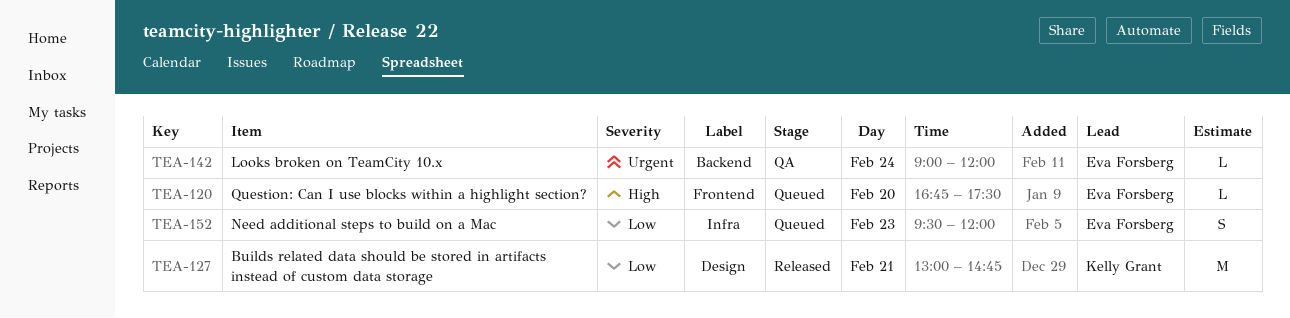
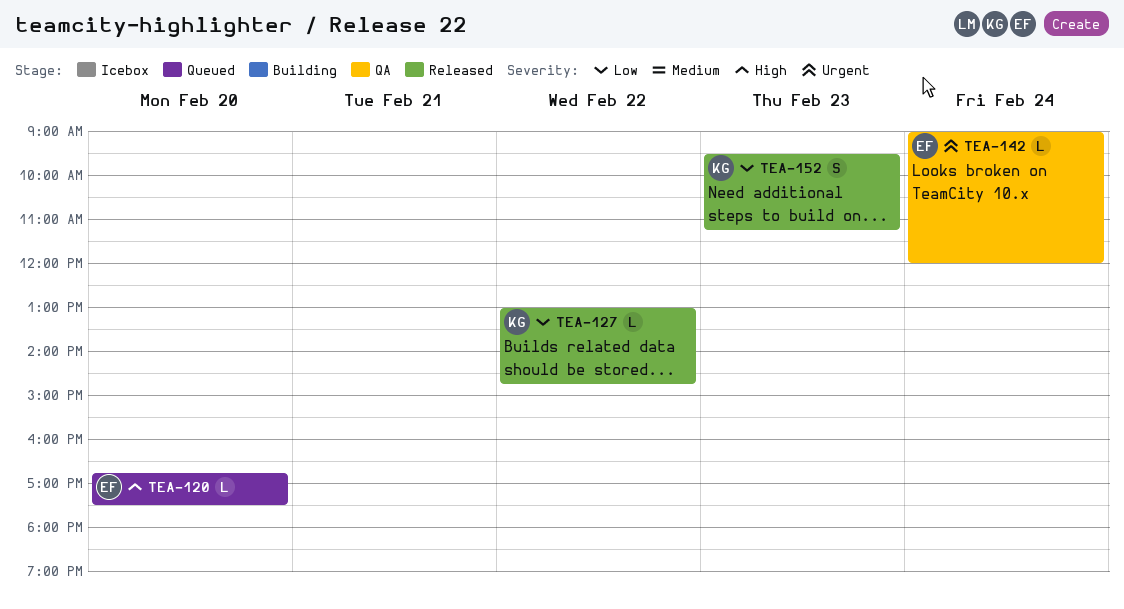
TEA-127, estimate: M -> L
TEA-127, day: Feb 21 -> Feb 22
TEA-152, status: Queued -> Released
TEA-152, owner: Eva Forsberg -> Kelly Grant
TEA-152, ends: 12:00 -> 11:15

